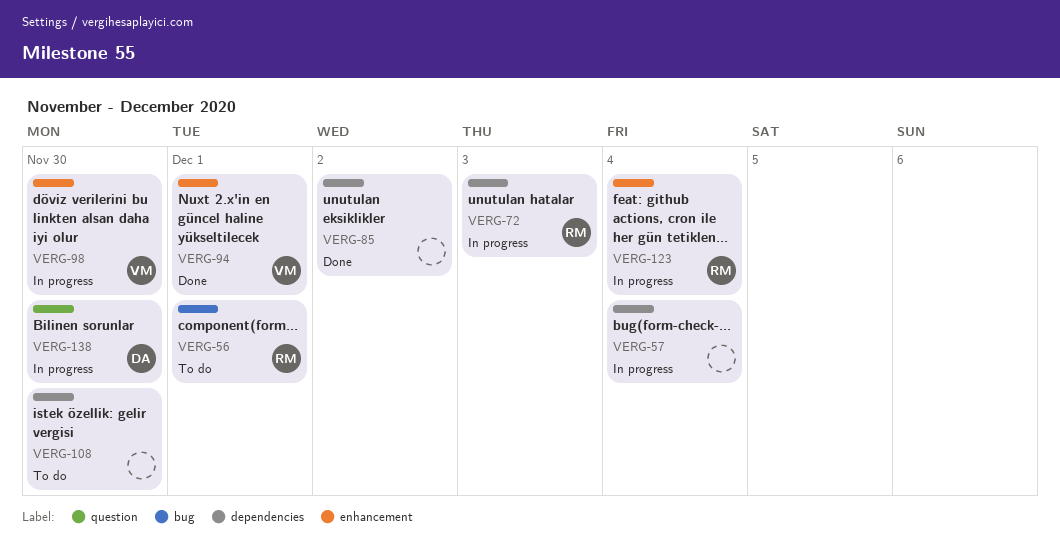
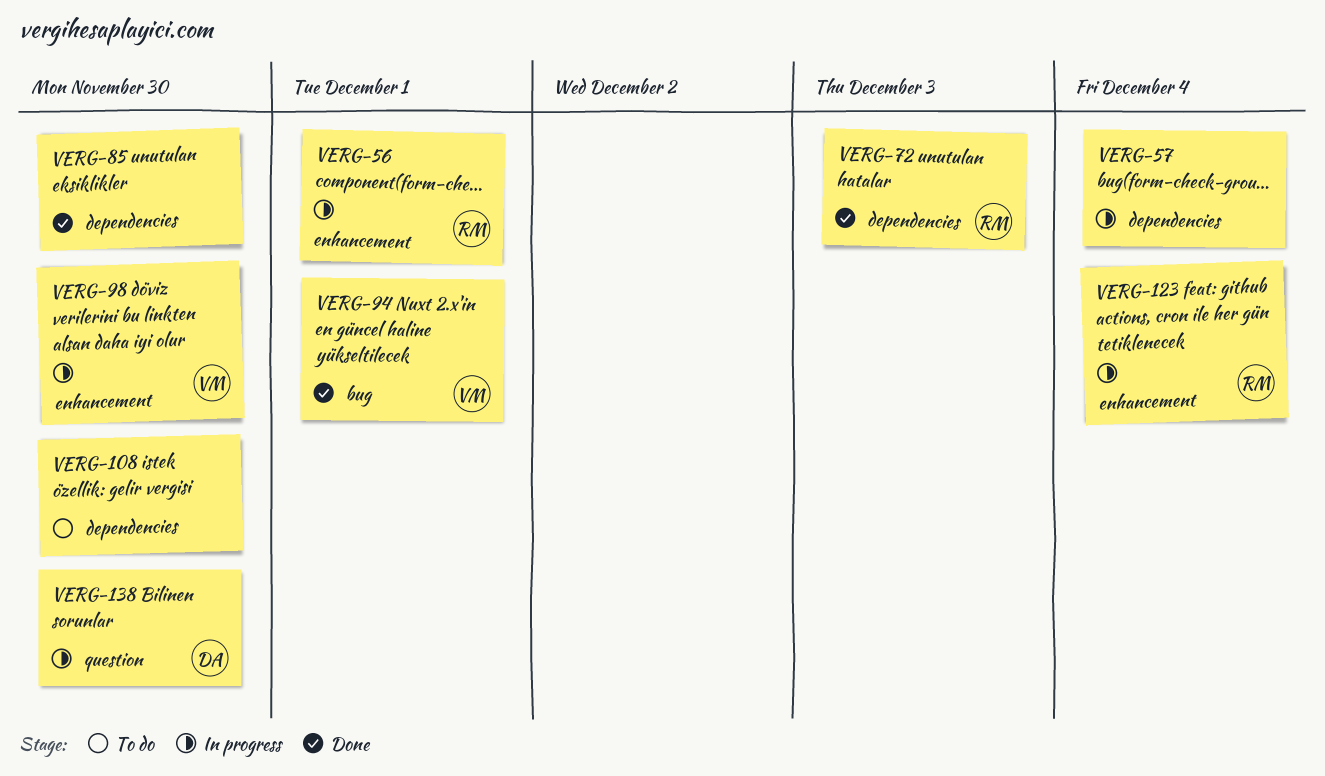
VERG-56, status: To do -> In progress
VERG-56, label: bug -> enhancement
VERG-72, status: In progress -> Done
VERG-85, due: Dec 2 -> Nov 30
VERG-94, label: enhancement -> bug

